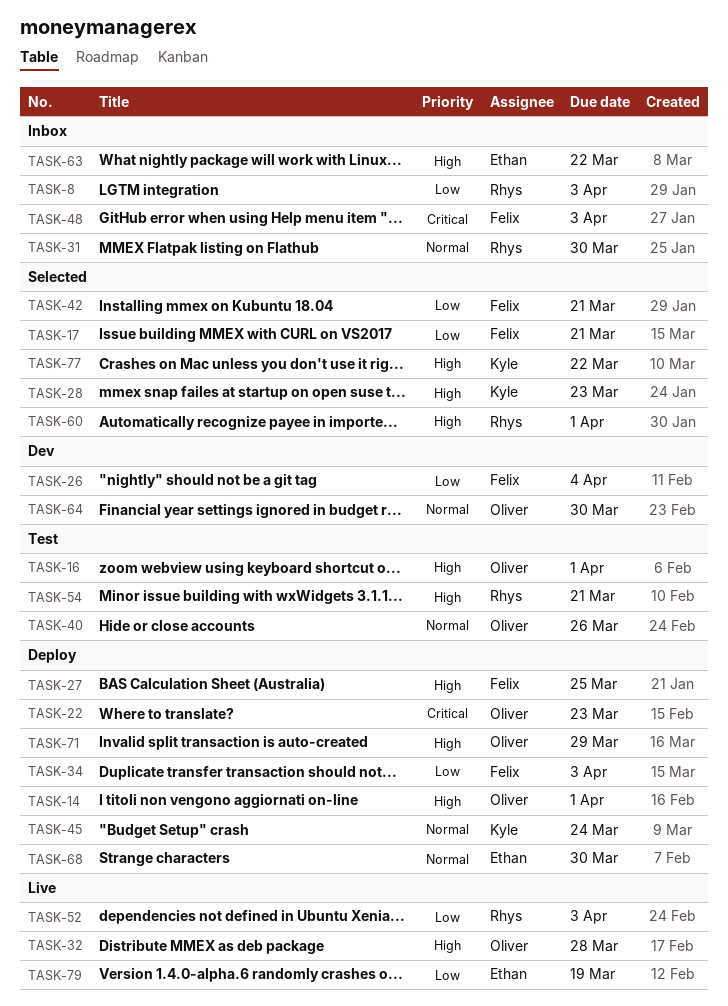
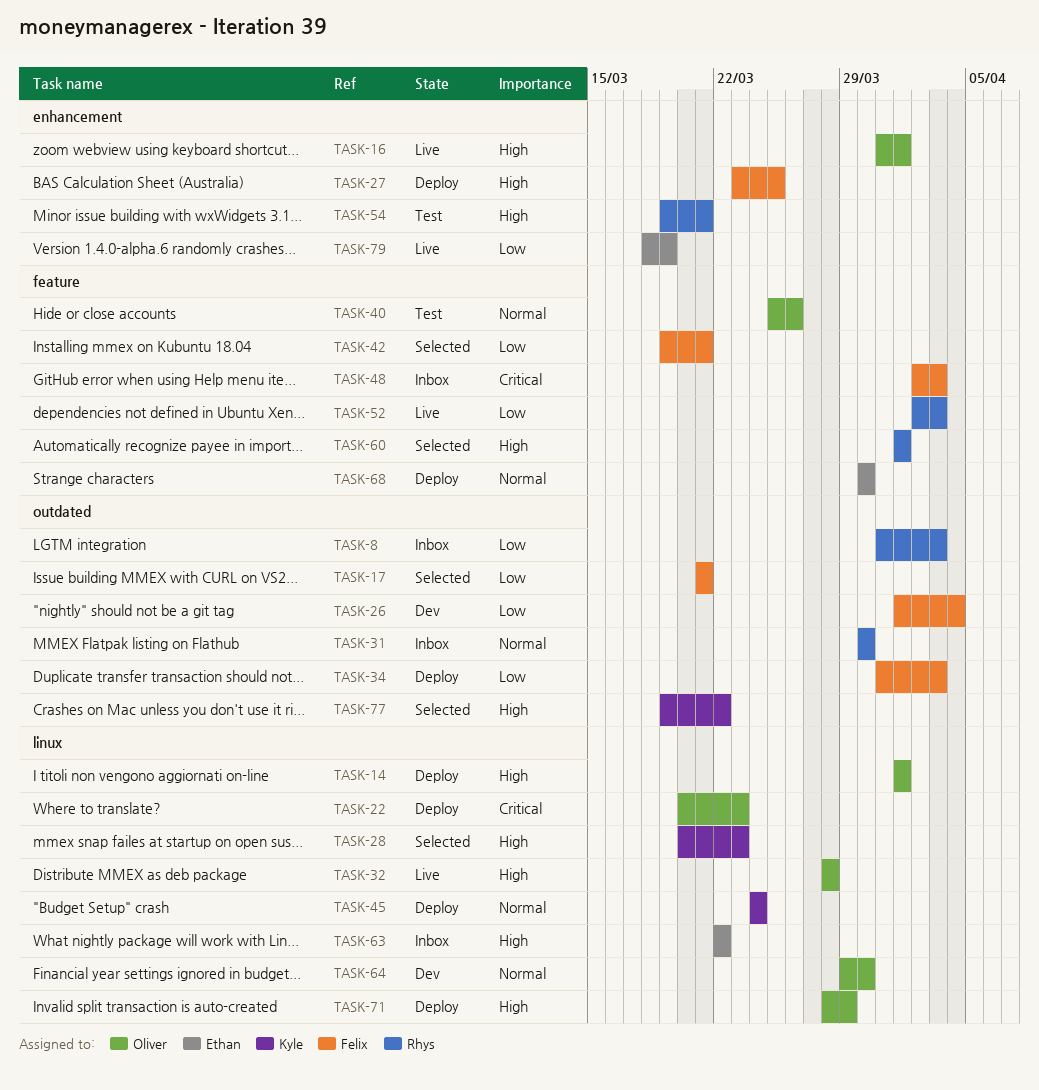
TASK-16, status: Test -> Live

